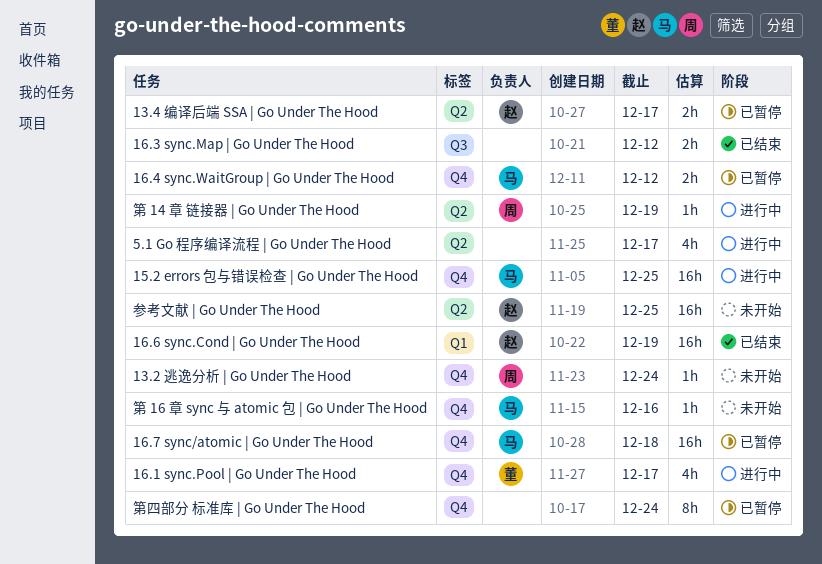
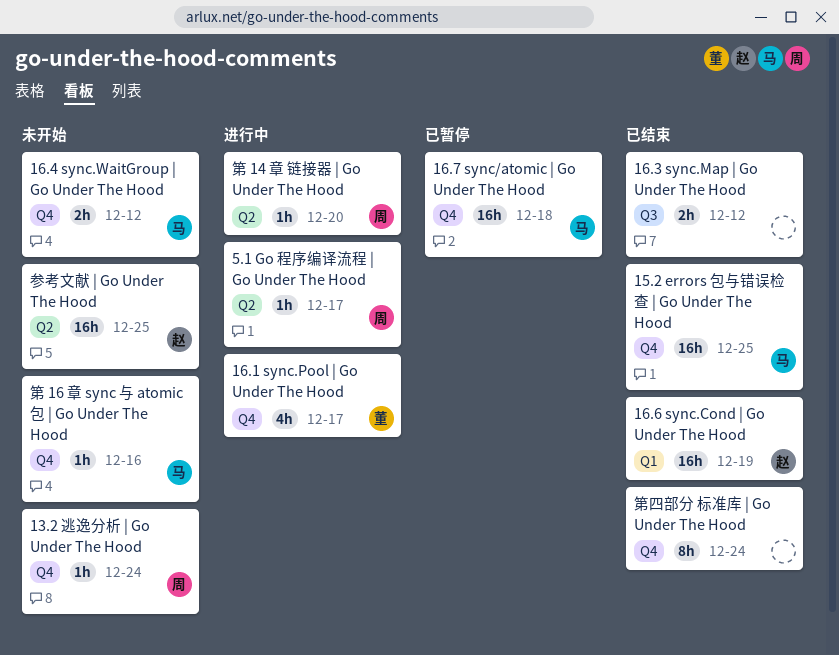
13.4 编译后端 SSA | Go Under The Hood: present -> none
15.2 errors 包与错误检查 | Go Under The Hood, status: 进行中 -> 已结束
16.4 sync.WaitGroup | Go Under The Hood, status: 已暂停 -> 未开始
5.1 Go 程序编译流程 | Go Under The Hood, owner: none -> 周
5.1 Go 程序编译流程 | Go Under The Hood, estimate: 4h -> 1h
第 14 章 链接器 | Go Under The Hood, due: Dec 19 -> Dec 20
第四部分 标准库 | Go Under The Hood, status: 已暂停 -> 已结束

